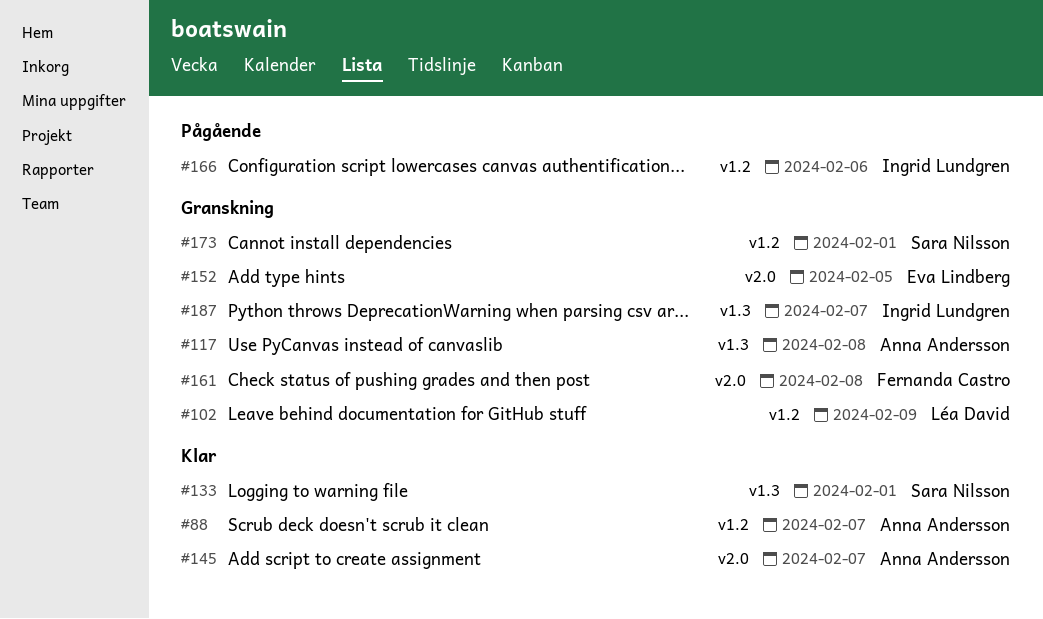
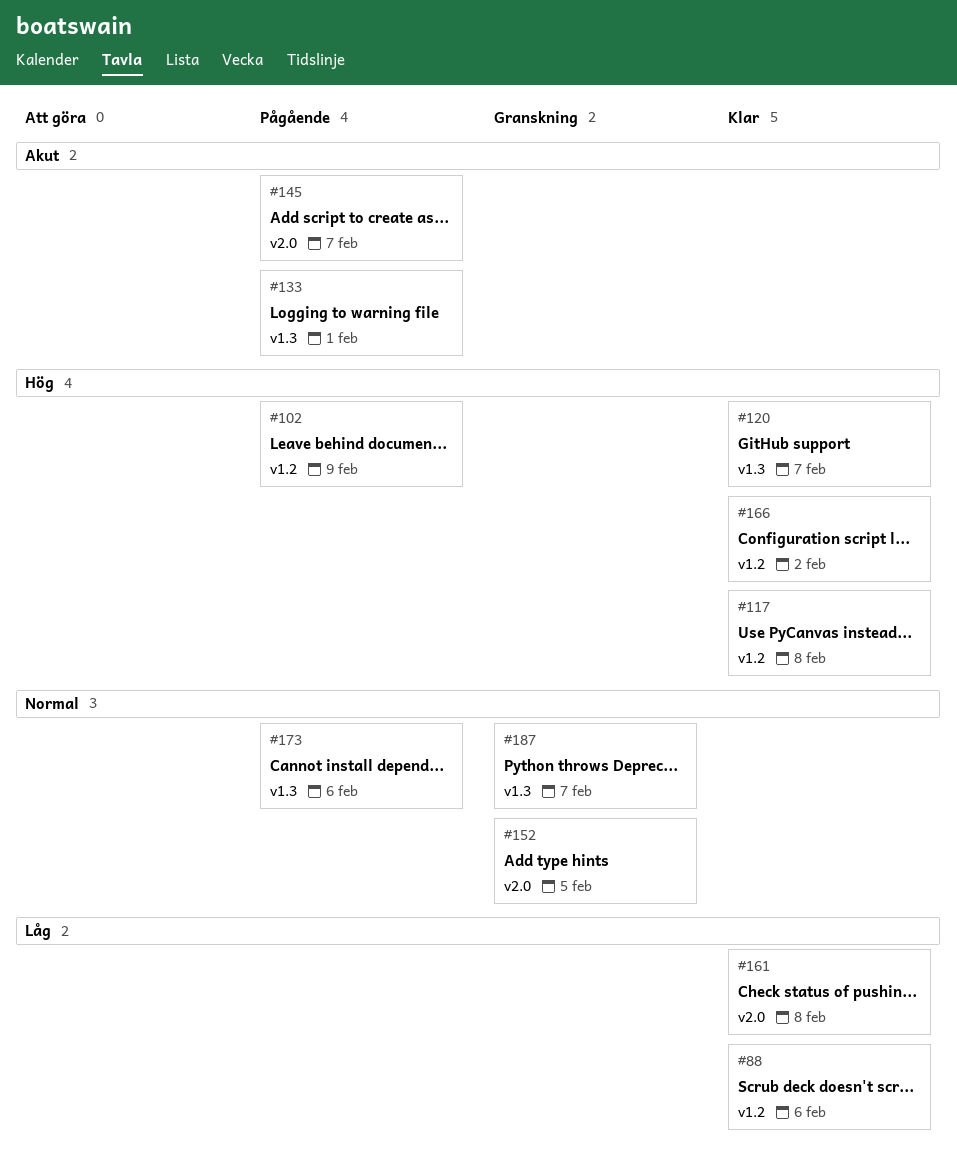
#88, due: Feb 7 -> Feb 6
#102, status: Granskning -> Pågående
#117, status: Granskning -> Klar
#117, label: v1.3 -> v1.2
#120: none -> present
#133, status: Klar -> Pågående
#145, status: Klar -> Pågående
#161, status: Granskning -> Klar
#166, status: Pågående -> Klar
#166, due: Feb 6 -> Feb 2
#173, status: Granskning -> Pågående
#173, label: v1.2 -> v1.3
#173, due: Feb 1 -> Feb 6

